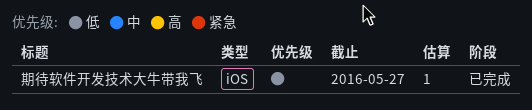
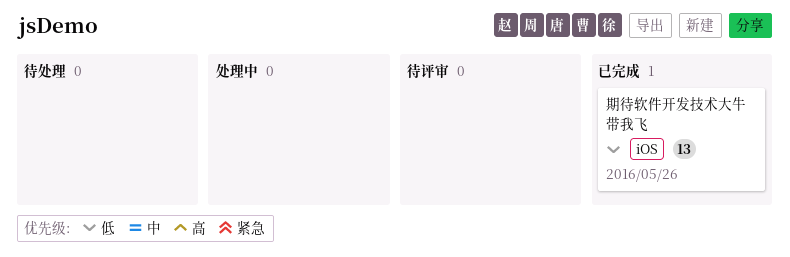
期待软件开发技术大牛带我飞, estimate: 1 -> 13
期待软件开发技术大牛带我飞, due: May 27 -> May 26

